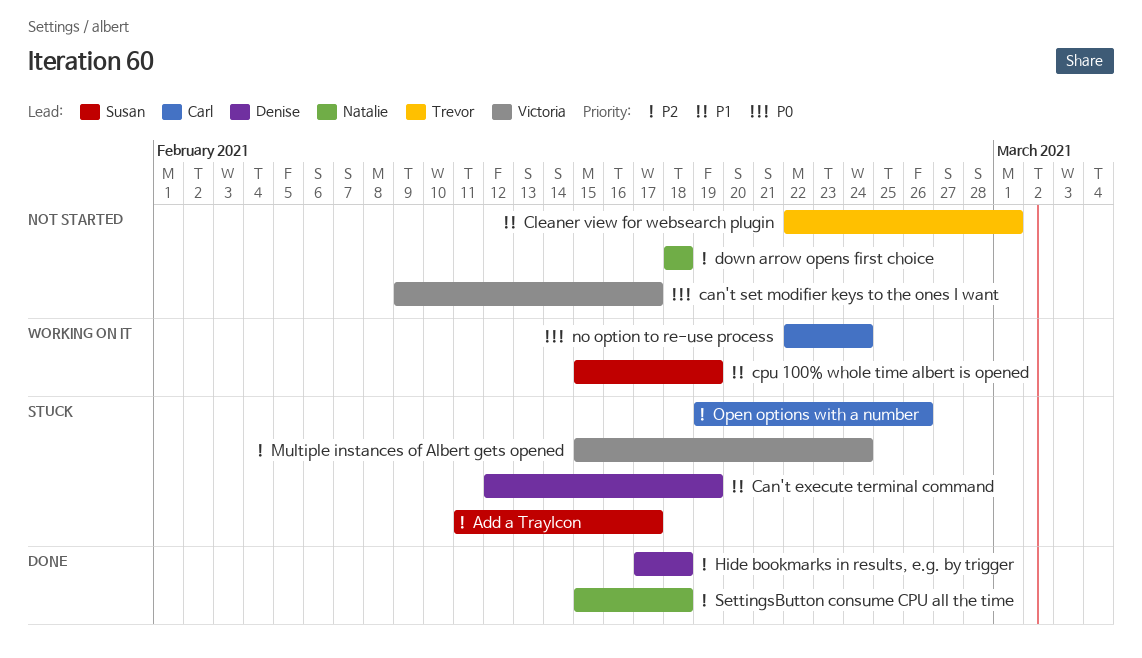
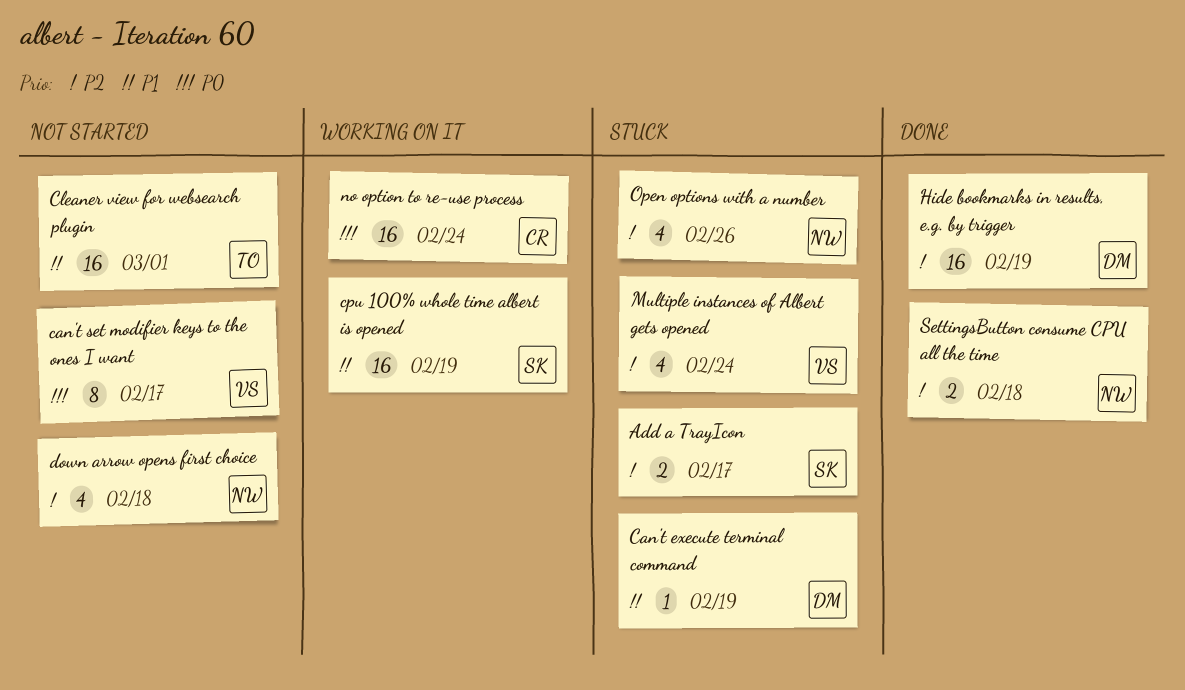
Hide bookmarks in results, e.g. by trigger, due: Feb 18 -> Feb 19
Open options with a number, owner: Carl -> Natalie

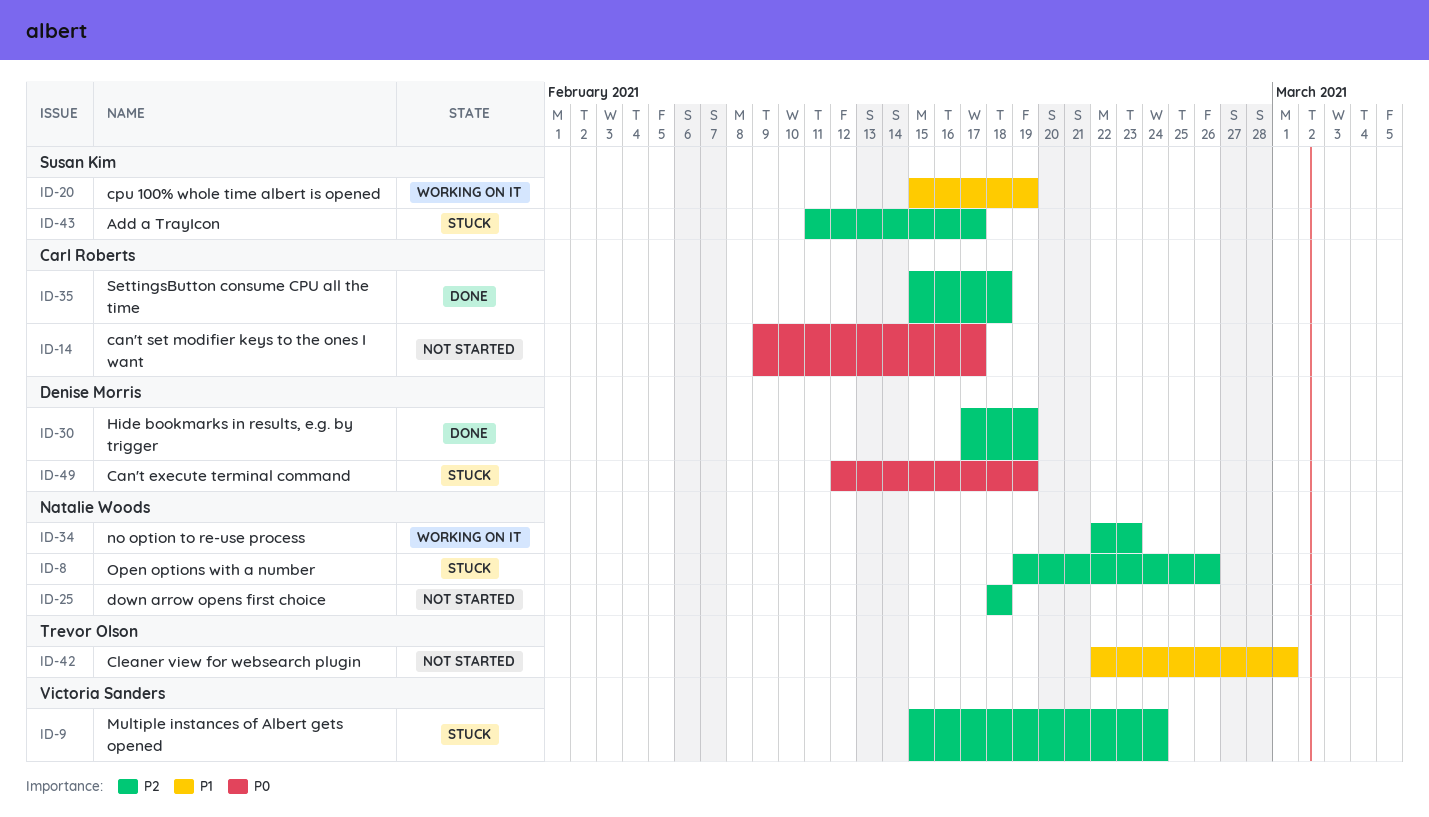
Can't execute terminal command, priority: P1 -> P0
can't set modifier keys to the ones I want, owner: Victoria Sanders -> Carl Roberts
no option to re-use process, owner: Carl Roberts -> Natalie Woods
no option to re-use process, priority: P0 -> P2
no option to re-use process, due: Feb 24 -> Feb 23
SettingsButton consume CPU all the time, owner: Natalie Woods -> Carl Roberts

